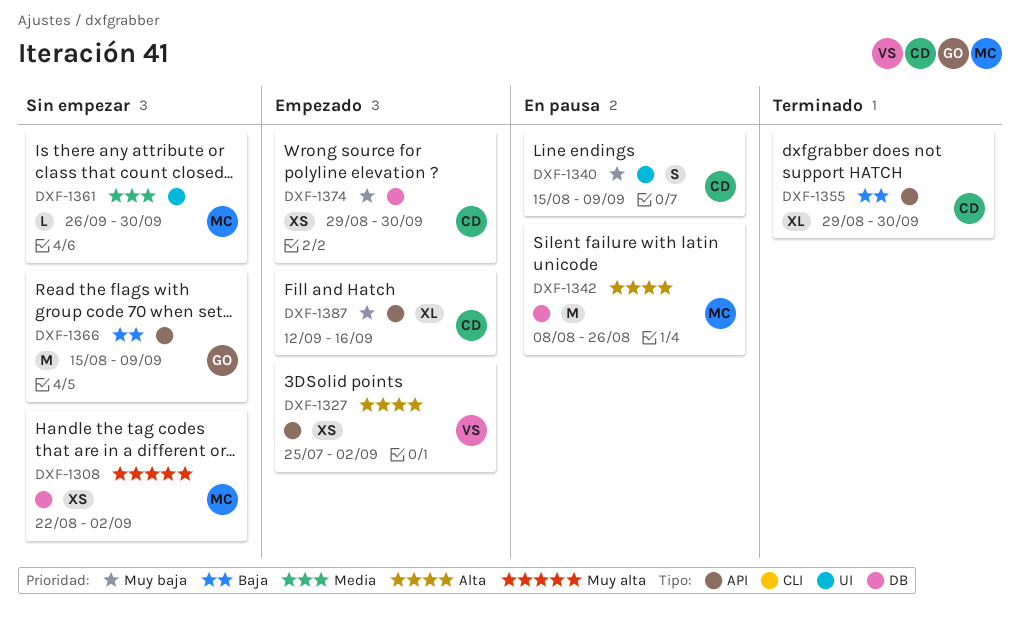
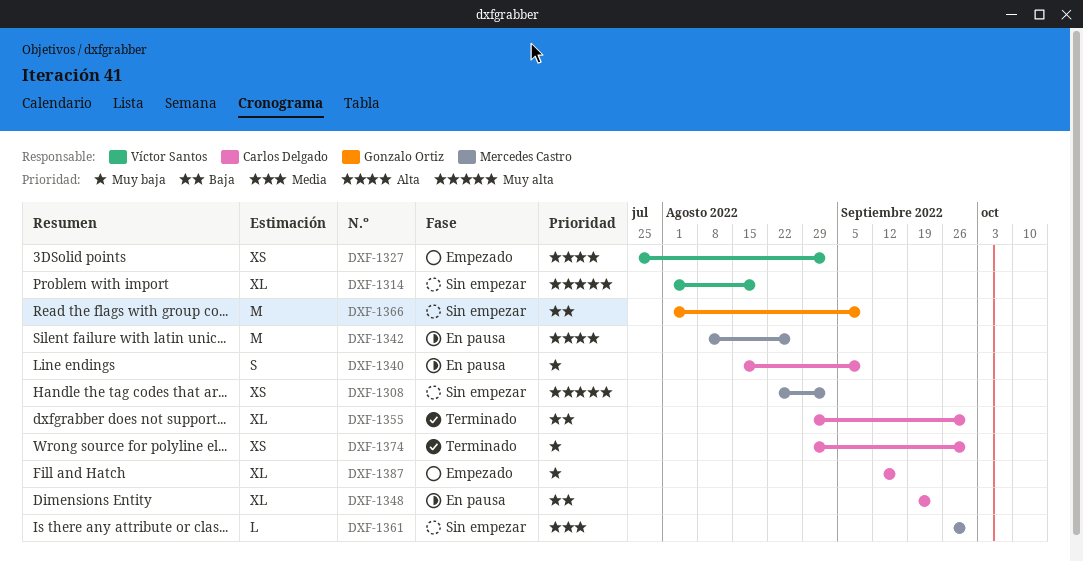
DXF-1314: none -> present
DXF-1348: none -> present
DXF-1366, start: Aug 15 -> Aug 1
DXF-1374, status: Empezado -> Terminado

